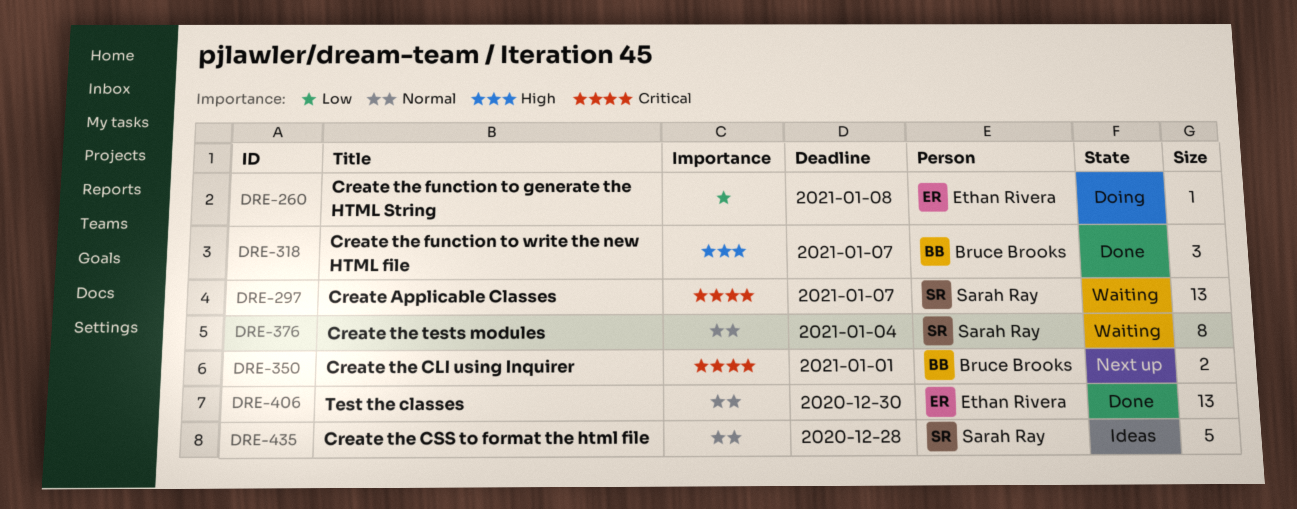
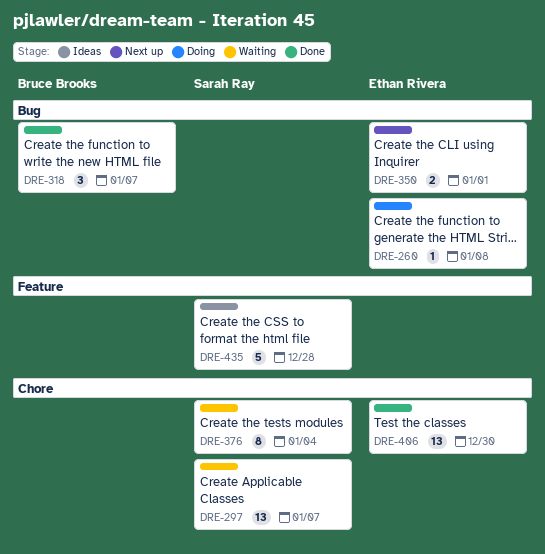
DRE-350, owner: Bruce Brooks -> Ethan Rivera

